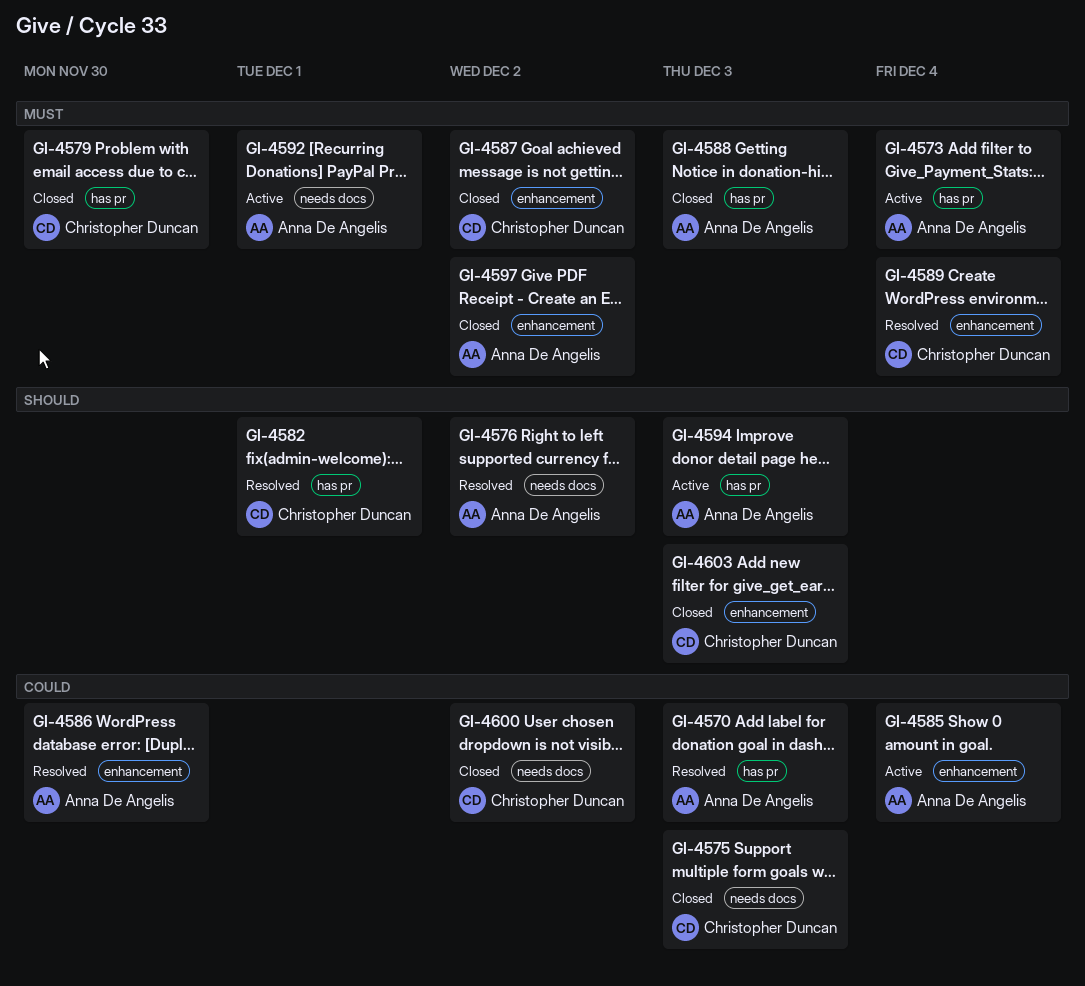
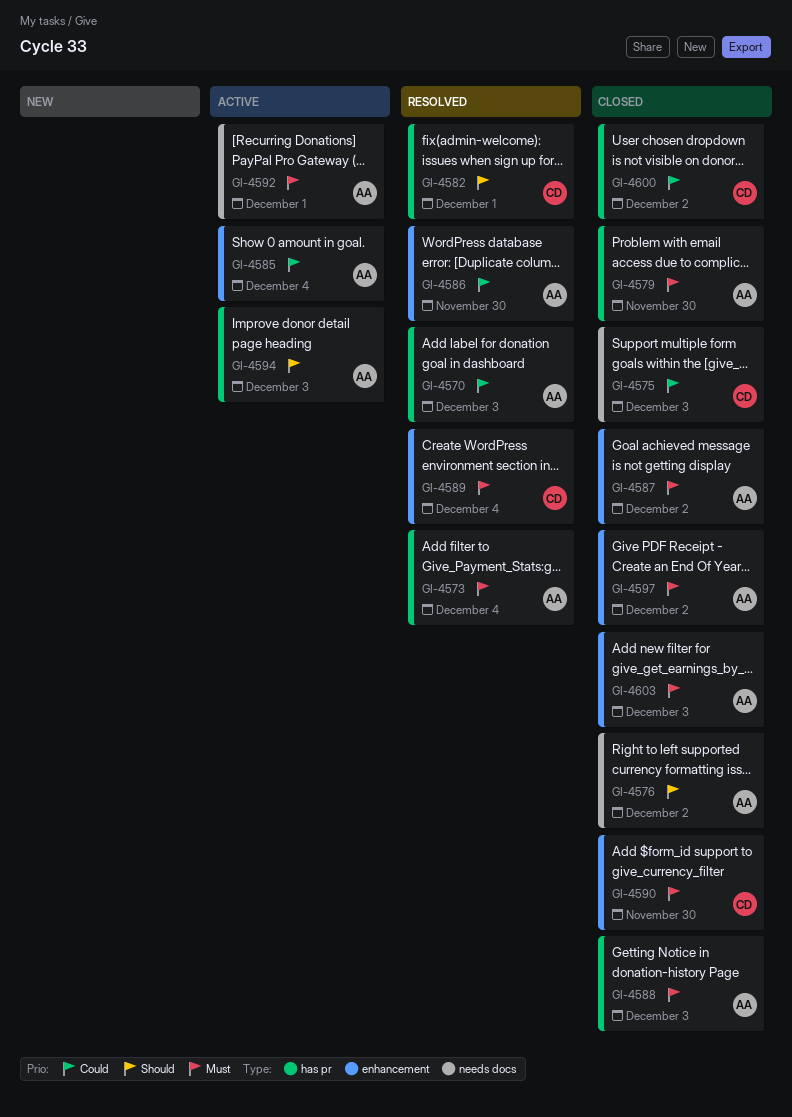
GI-4573, status: Active -> Resolved
GI-4576, status: Resolved -> Closed
GI-4579, owner: Christopher Duncan -> Anna De Angelis
GI-4587, owner: Christopher Duncan -> Anna De Angelis
GI-4590: none -> present
GI-4600, label: needs docs -> has pr
GI-4603, owner: Christopher Duncan -> Anna De Angelis
GI-4603, priority: Should -> Must

